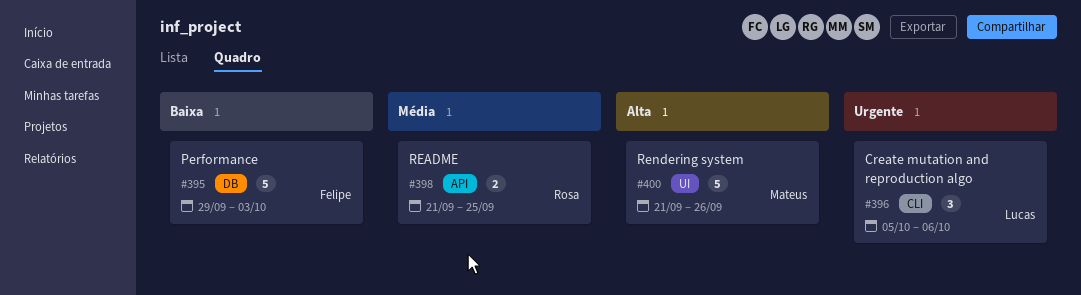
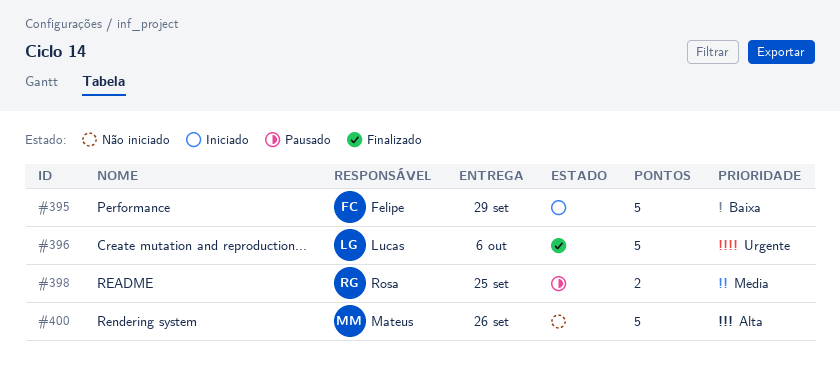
#395, due: Oct 3 -> Sep 29
#396, estimate: 3 -> 5

